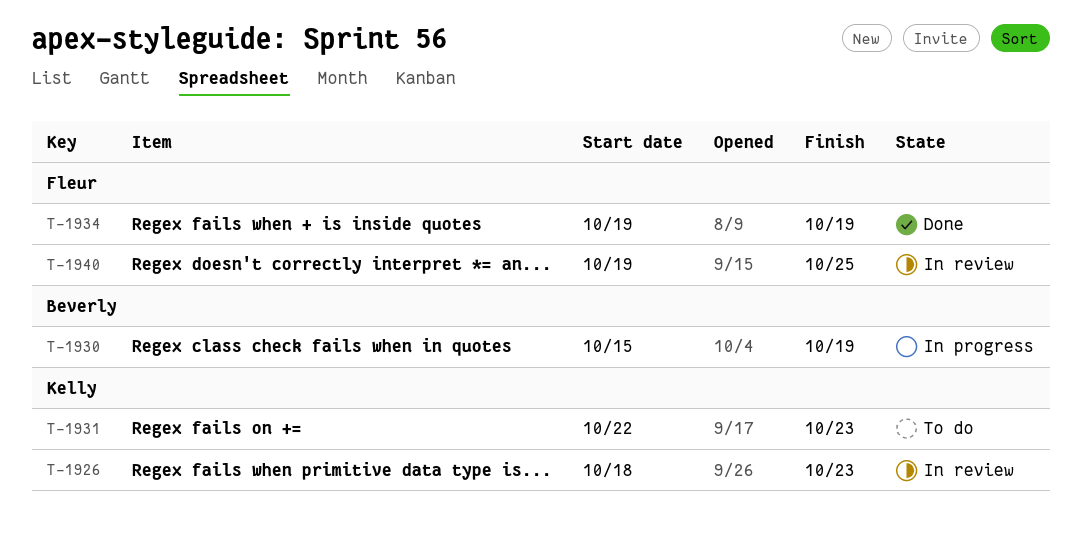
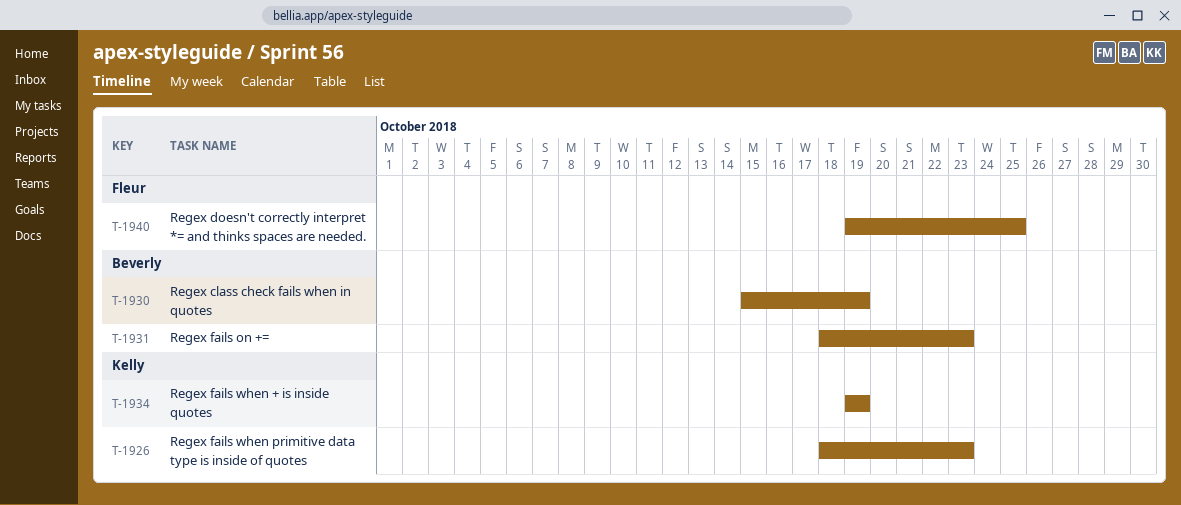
T-1931, owner: Kelly -> Beverly
T-1931, start: Oct 22 -> Oct 18
T-1934, owner: Fleur -> Kelly

